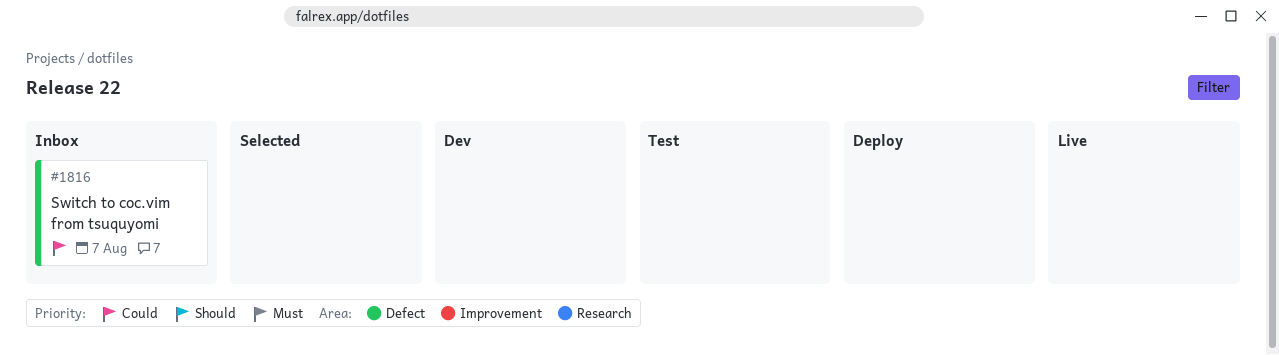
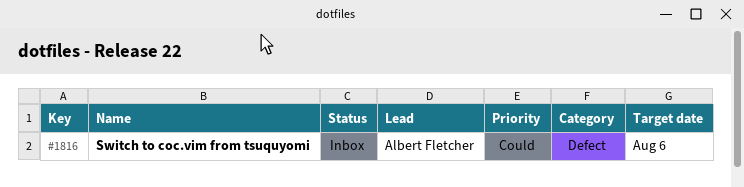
#1816, due: Aug 7 -> Aug 6

